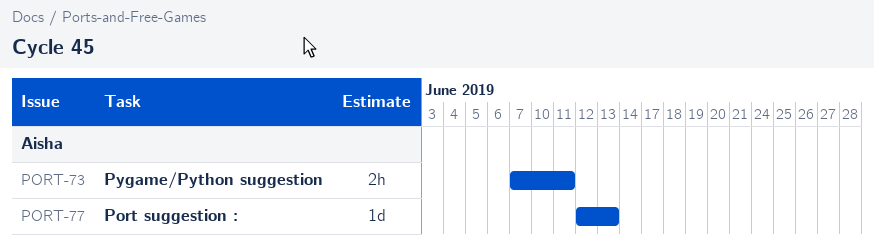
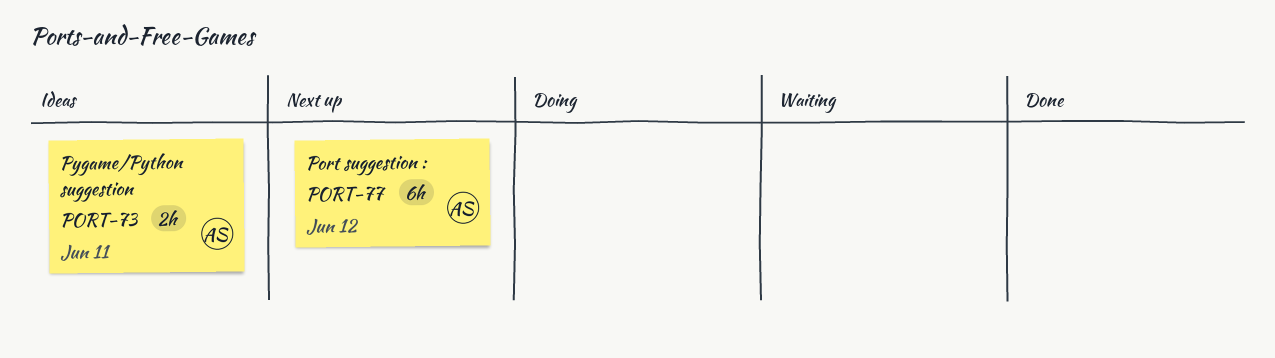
PORT-77, estimate: 1d -> 6h
PORT-77, due: Jun 13 -> Jun 12

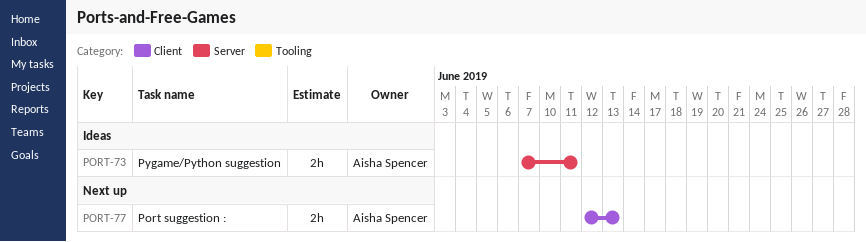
PORT-77, estimate: 6h -> 2h
PORT-77, due: Jun 12 -> Jun 13

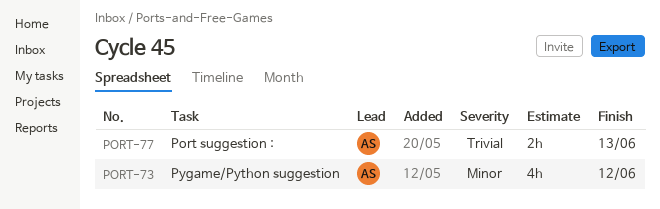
PORT-73, estimate: 2h -> 4h
PORT-73, due: Jun 11 -> Jun 12

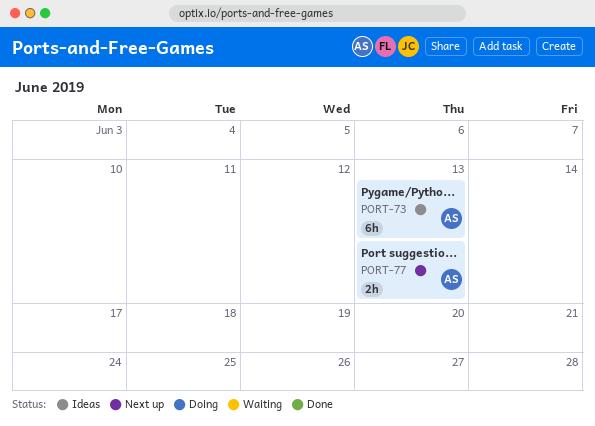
PORT-73, estimate: 4h -> 6h
PORT-73, due: Jun 12 -> Jun 13

